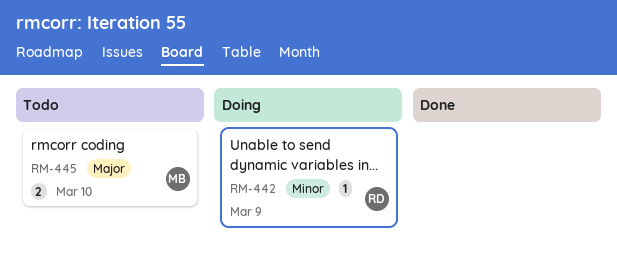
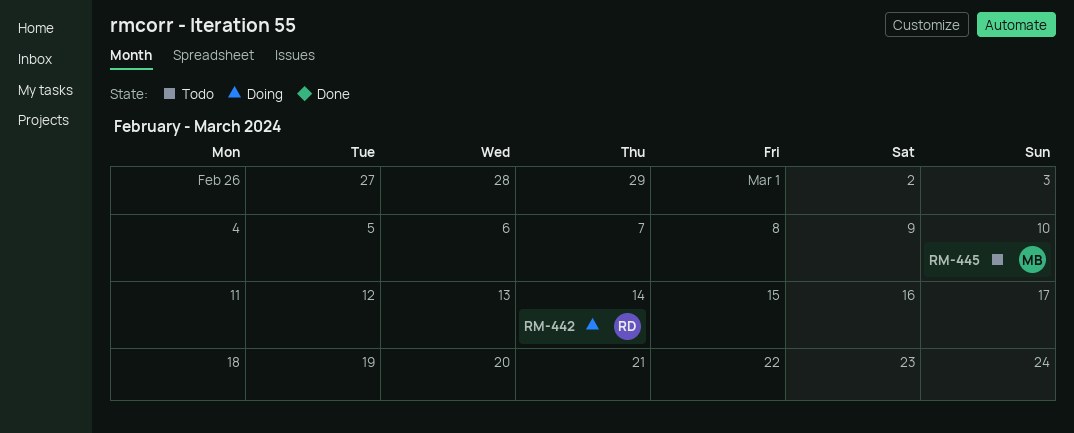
RM-442, due: Mar 9 -> Mar 14

